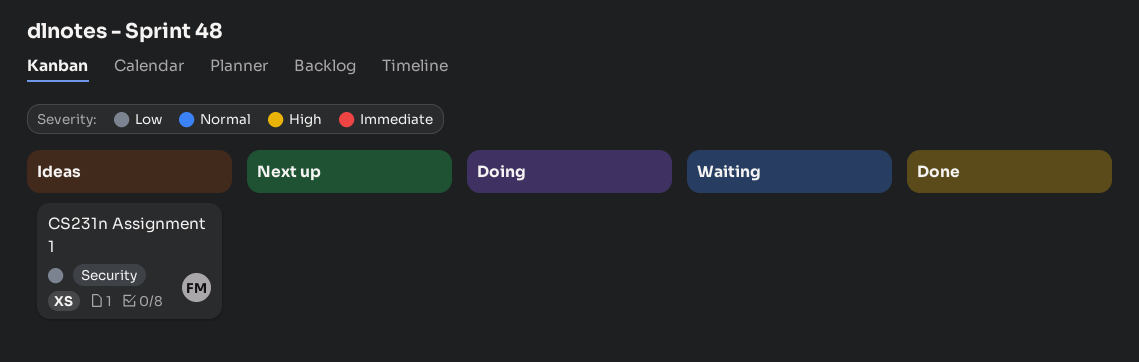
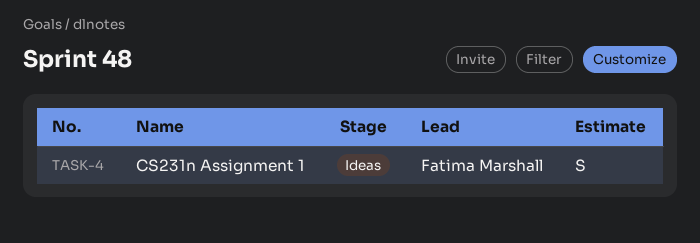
CS231n Assignment 1, estimate: XS -> S

